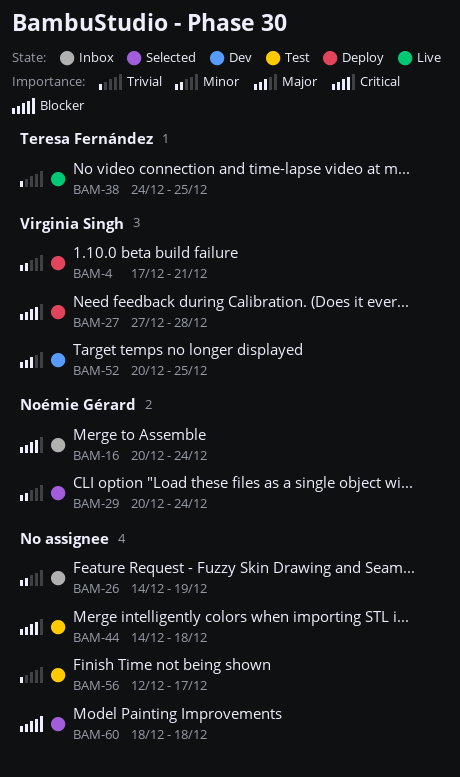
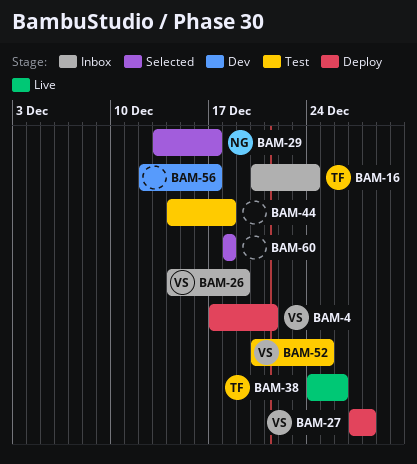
BAM-16, owner: Noémie Gérard -> Teresa Fernández
BAM-26, owner: none -> Virginia Singh
BAM-29, start: Dec 20 -> Dec 13
BAM-29, due: Dec 24 -> Dec 17
BAM-38, due: Dec 25 -> Dec 26
BAM-52, status: Dev -> Test
BAM-56, status: Test -> Dev

